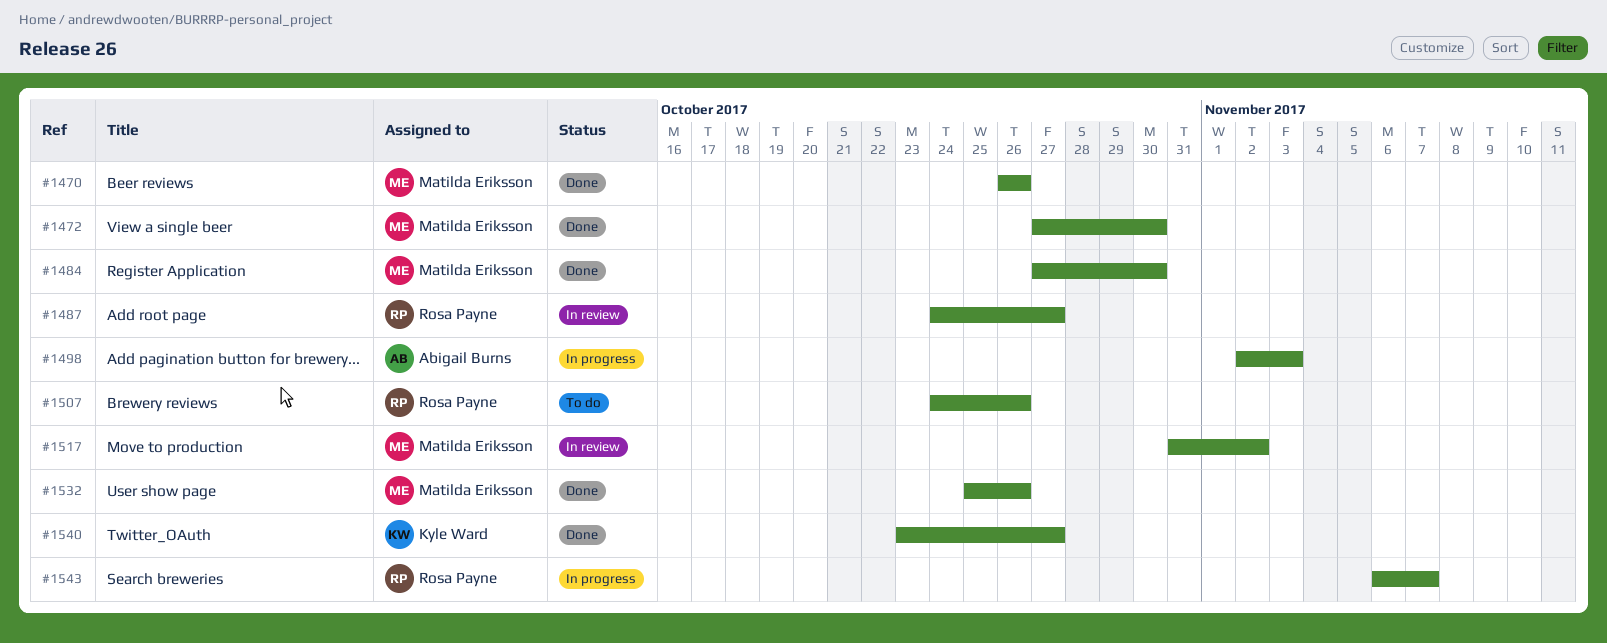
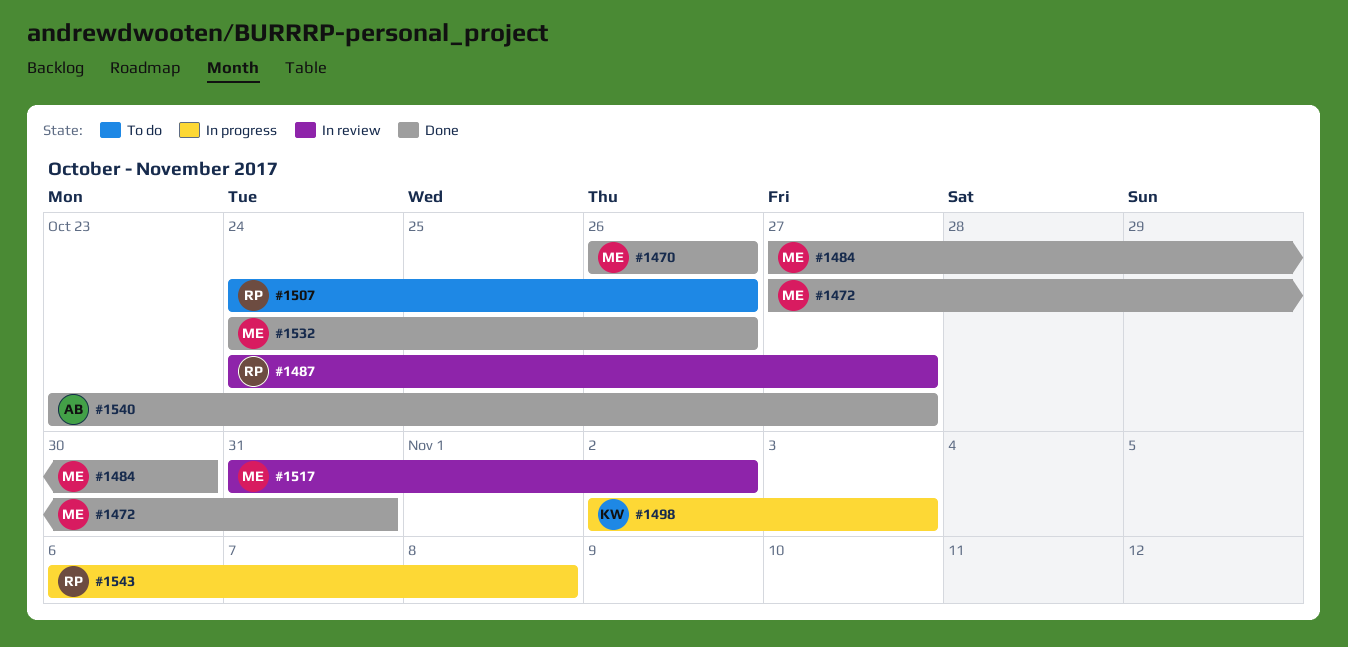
#1472, due: Oct 30 -> Oct 31
#1498, owner: Abigail Burns -> Kyle Ward
#1532, start: Oct 25 -> Oct 24
#1540, owner: Kyle Ward -> Abigail Burns
#1543, due: Nov 7 -> Nov 8

